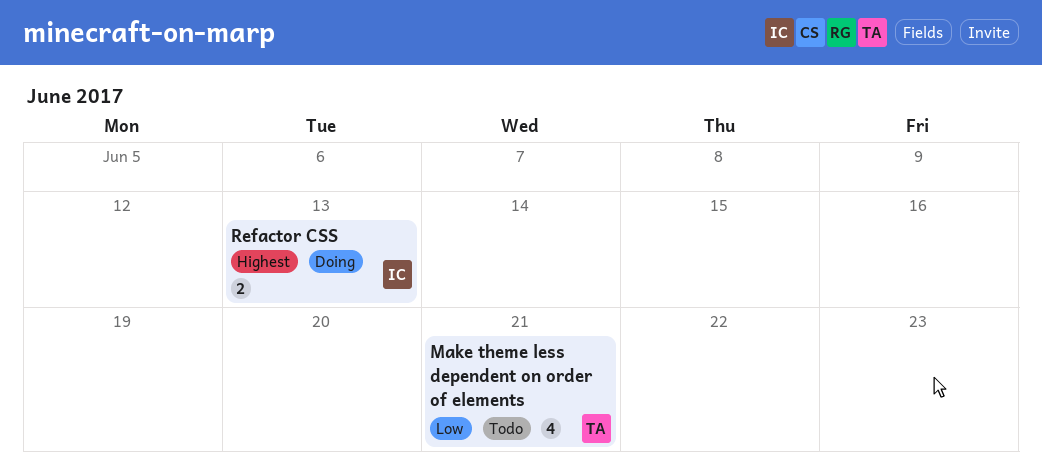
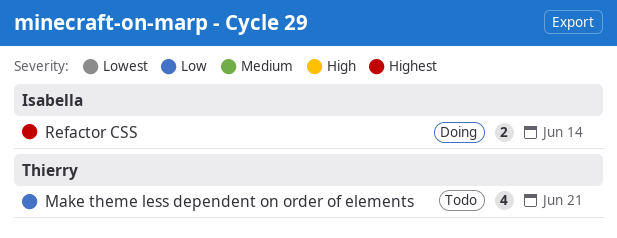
Refactor CSS, due: Jun 13 -> Jun 14

